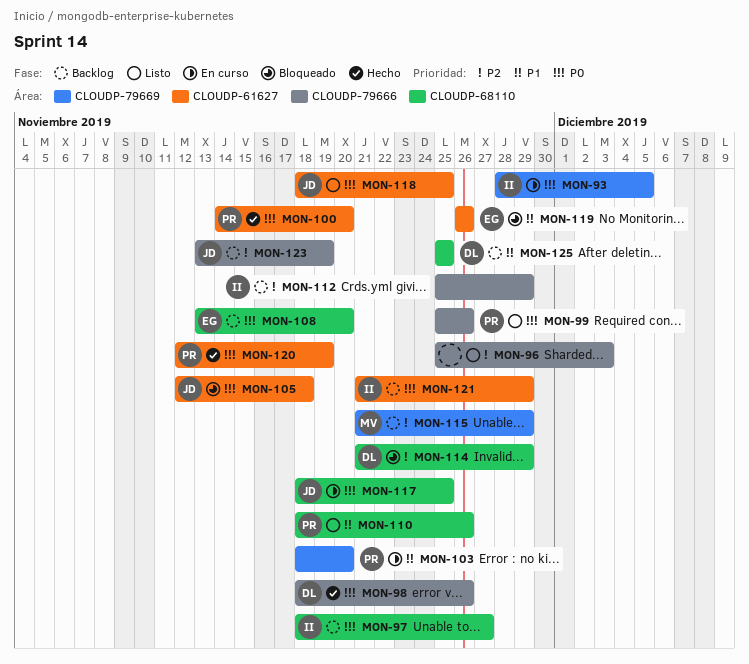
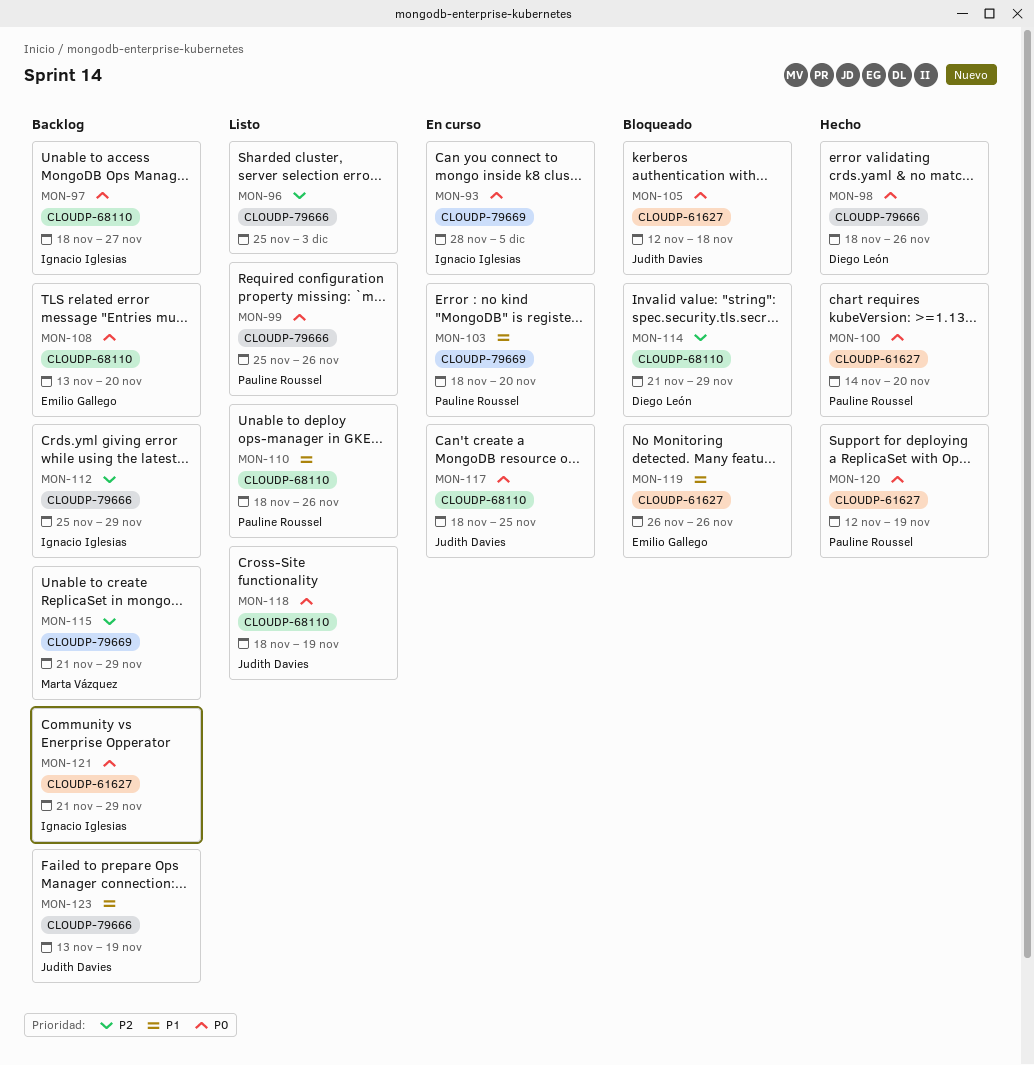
MON-118, label: CLOUDP-61627 -> CLOUDP-68110
MON-118, due: Nov 25 -> Nov 19
MON-123, priority: P2 -> P1
MON-125: present -> none

